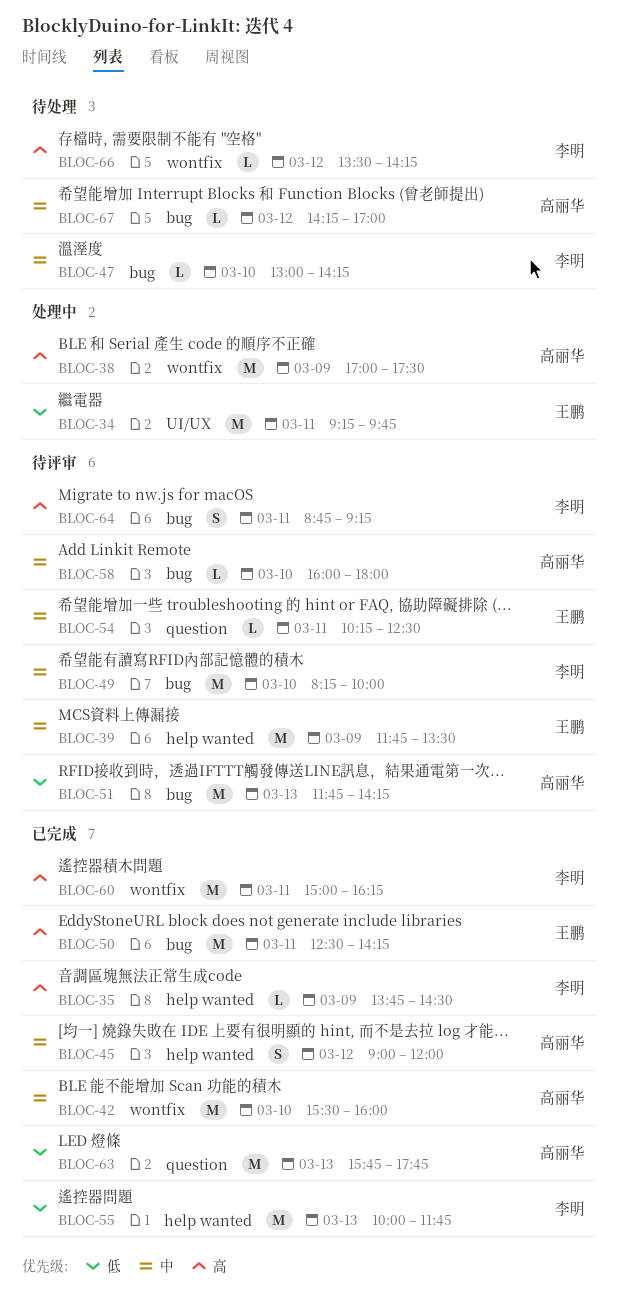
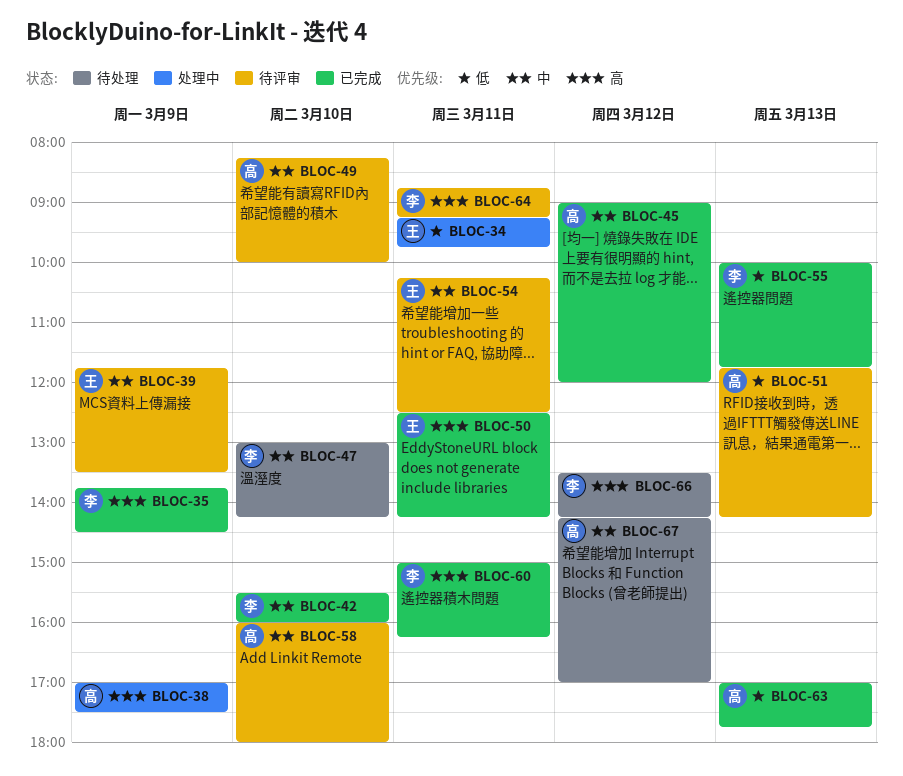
BLOC-42, owner: 高丽华 -> 李明
BLOC-49, owner: 李明 -> 高丽华
BLOC-63, begins: 15:45 -> 17:00

